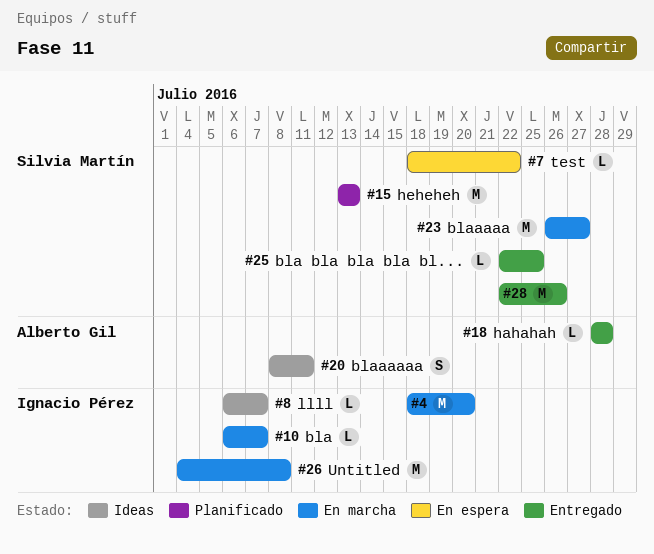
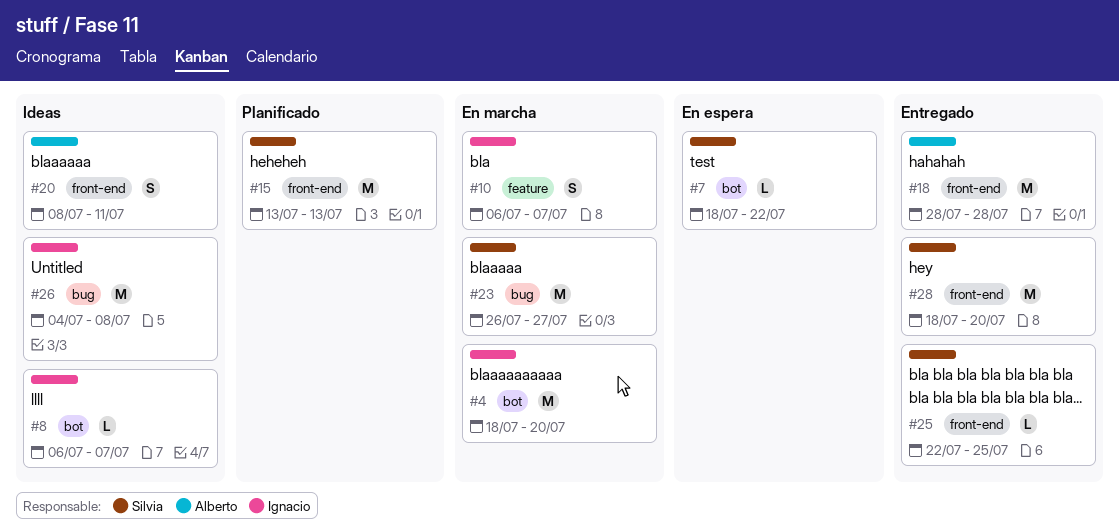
#10, estimate: L -> S
#18, estimate: L -> M
#26, status: En marcha -> Ideas
#28, start: Jul 22 -> Jul 18
#28, due: Jul 26 -> Jul 20

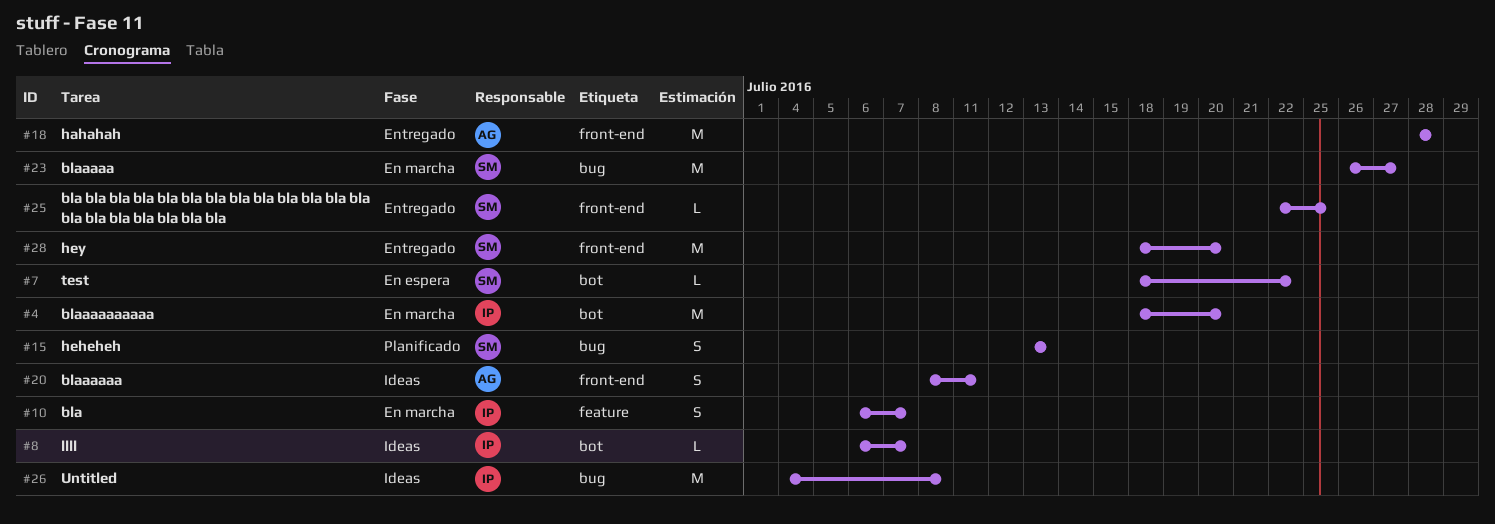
#15, label: front-end -> bug
#15, estimate: M -> S

